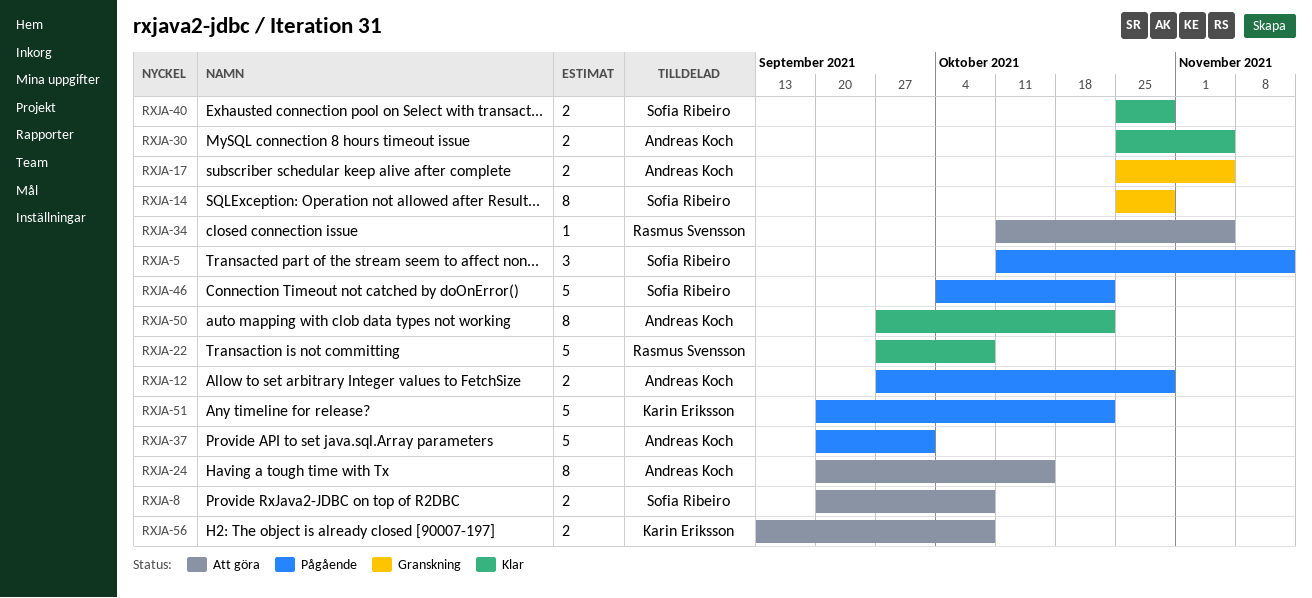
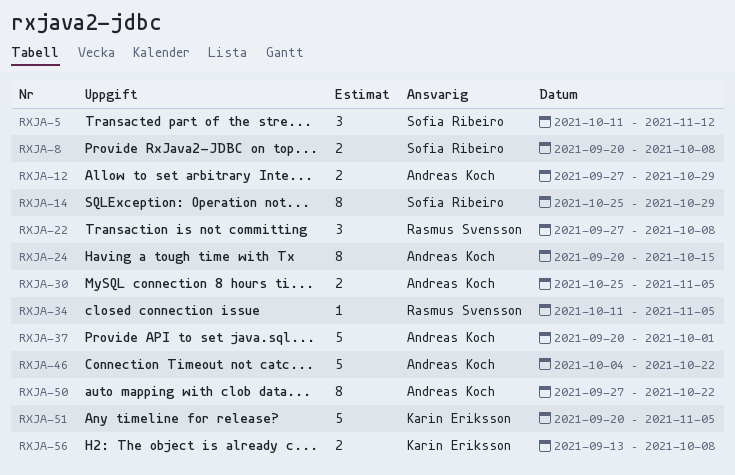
RXJA-17: present -> none
RXJA-22, estimate: 5 -> 3
RXJA-40: present -> none
RXJA-46, owner: Sofia Ribeiro -> Andreas Koch
RXJA-51, due: Oct 22 -> Nov 5

